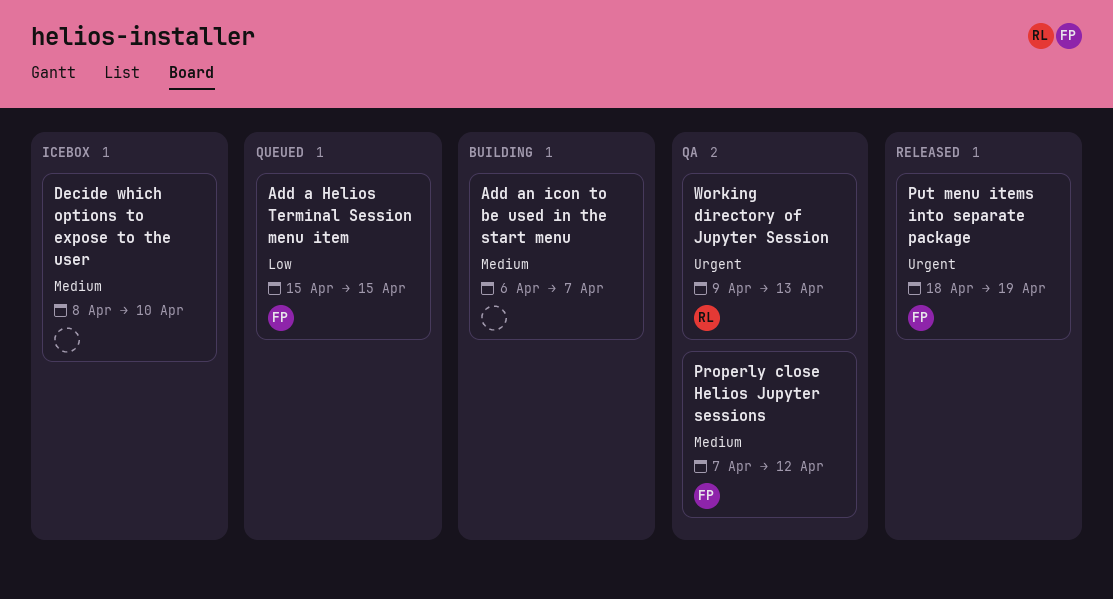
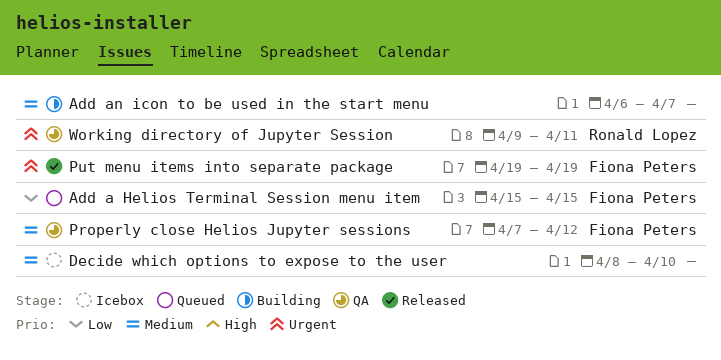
Put menu items into separate package, start: Apr 18 -> Apr 19
Working directory of Jupyter Session, due: Apr 13 -> Apr 11

